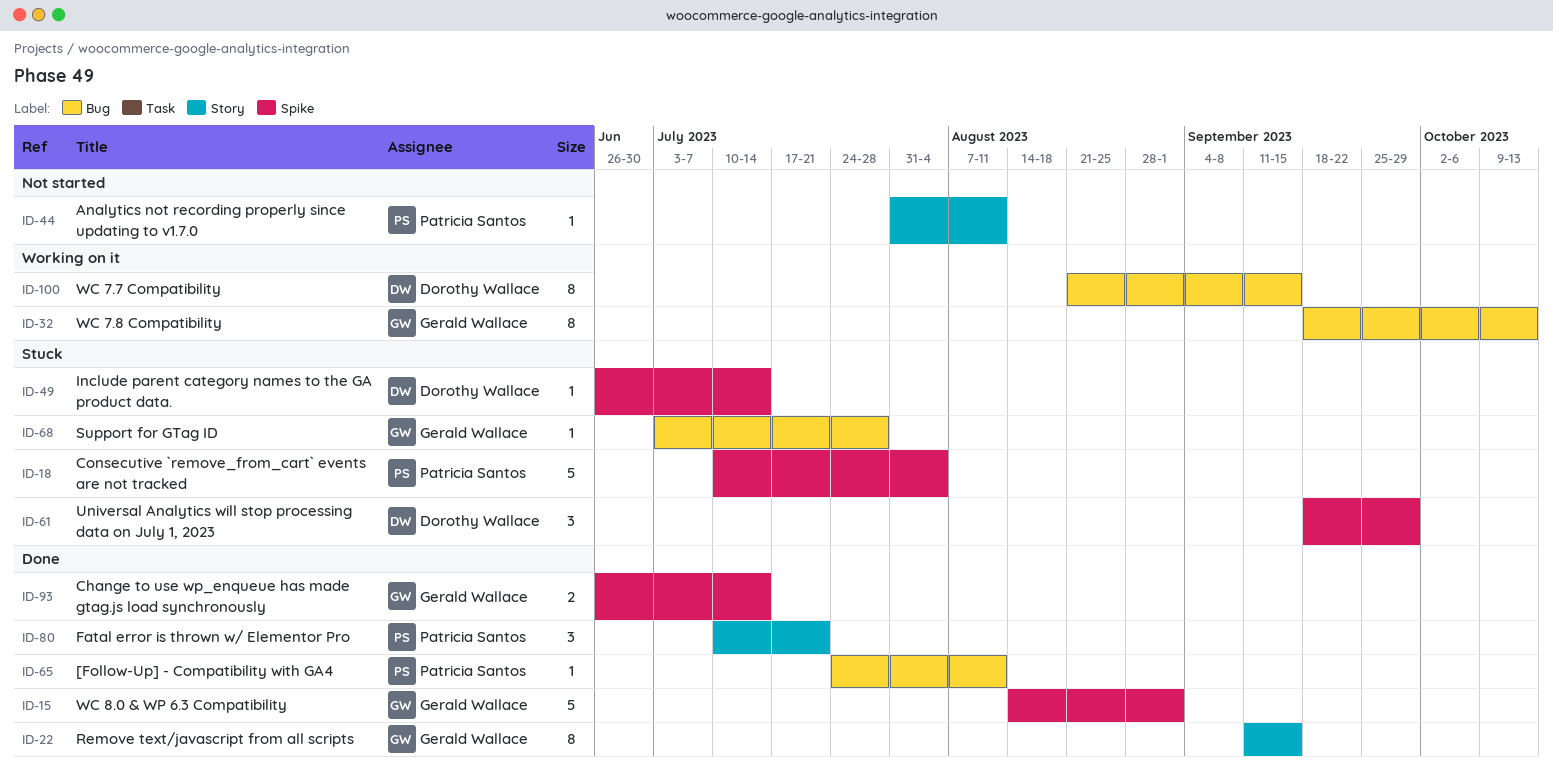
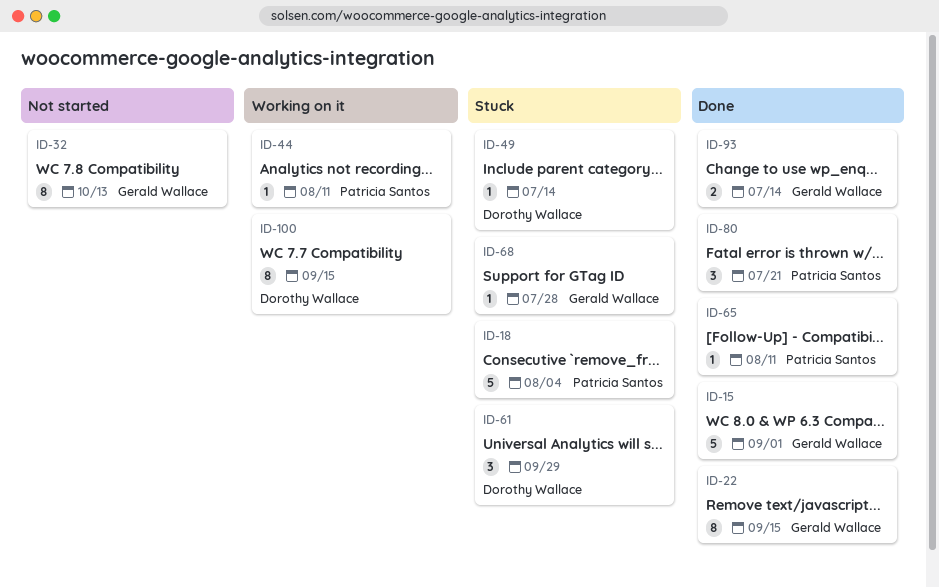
ID-32, status: Working on it -> Not started
ID-44, status: Not started -> Working on it

